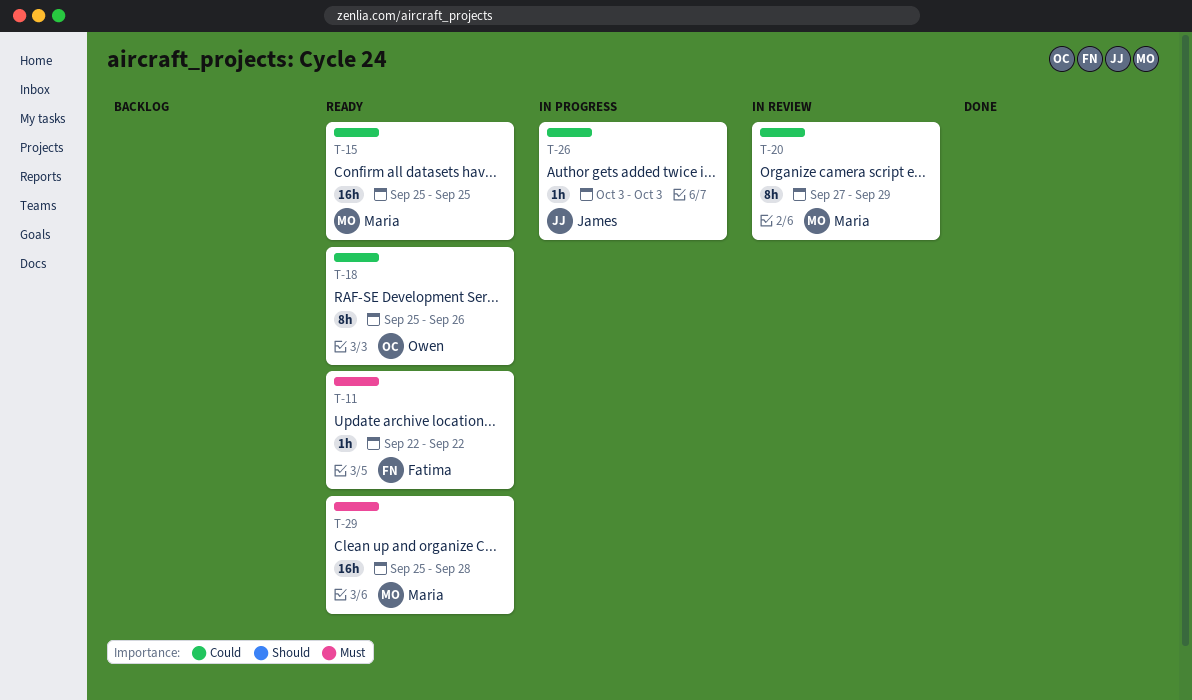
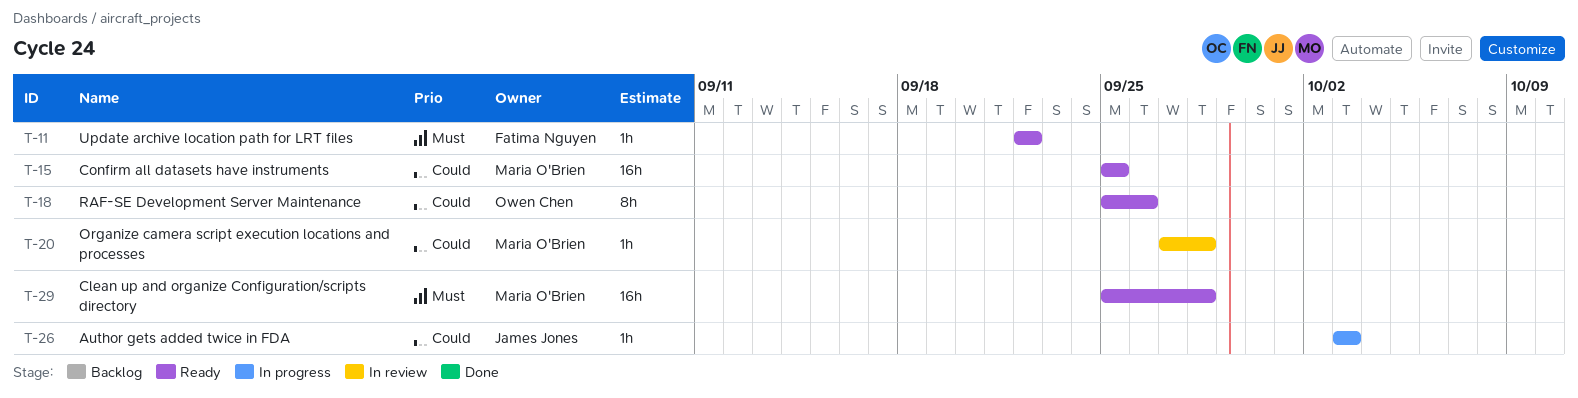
T-20, estimate: 8h -> 1h
T-20, due: Sep 29 -> Sep 28

